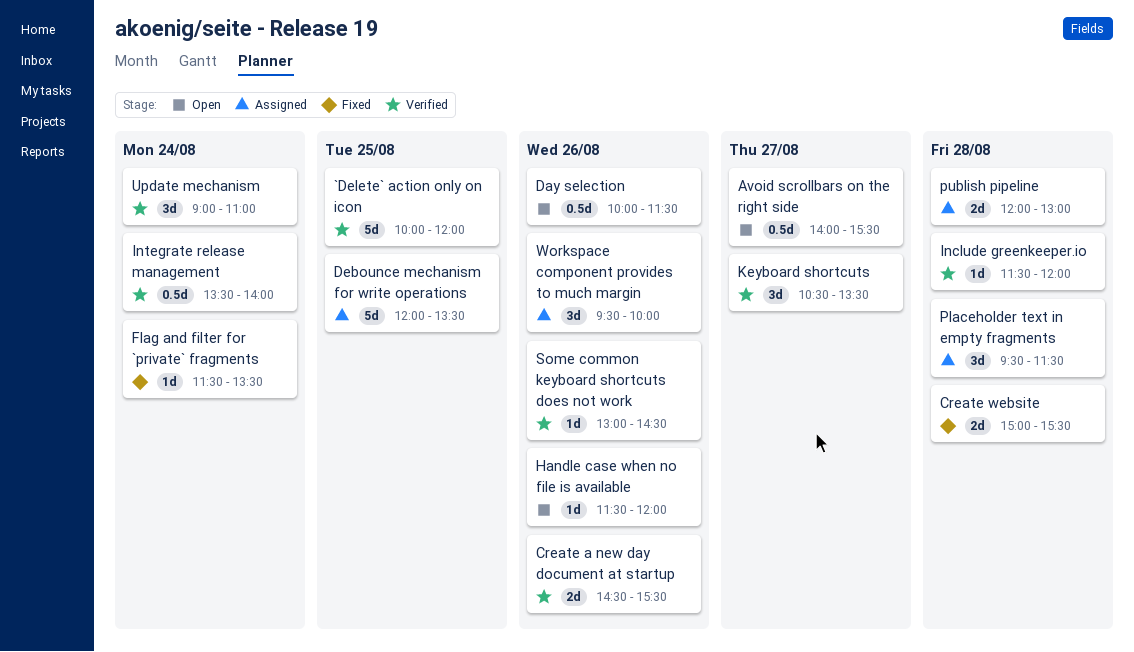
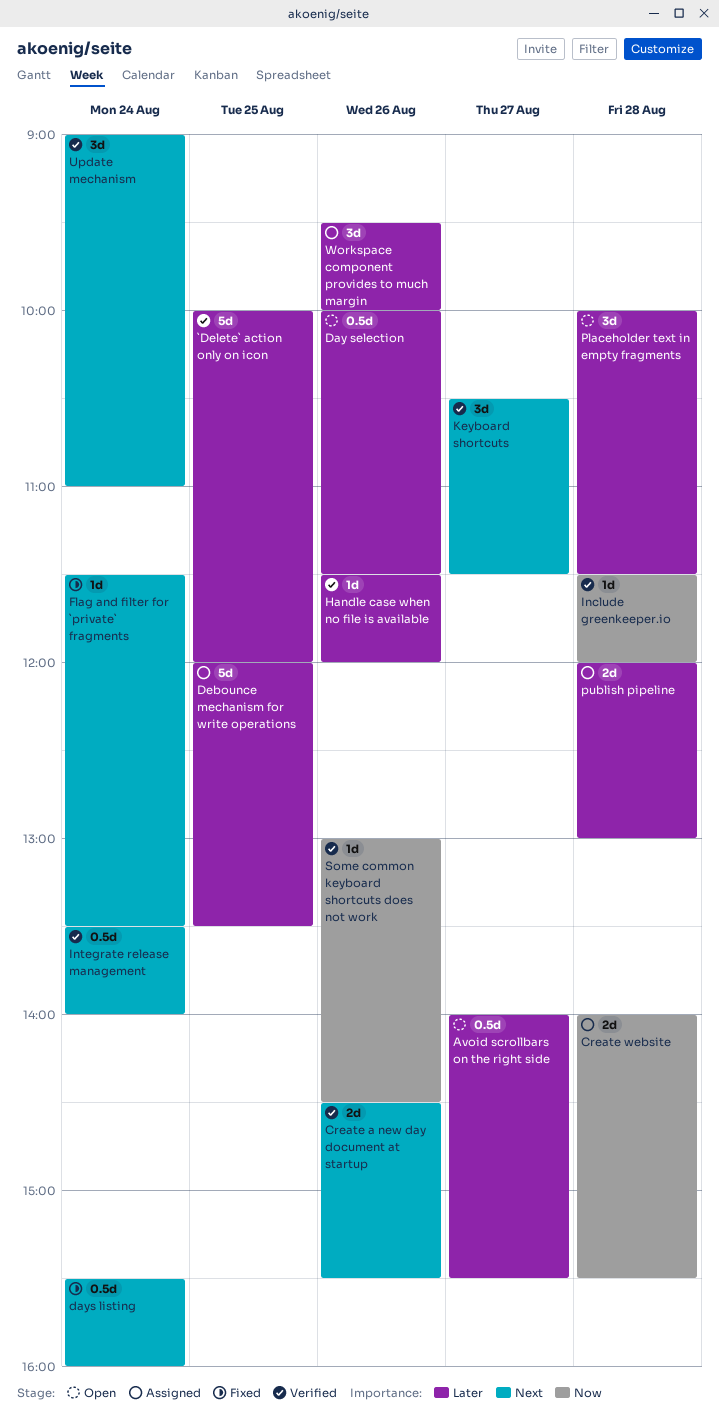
Create website, status: Fixed -> Assigned
Create website, begins: 15:00 -> 14:00
days listing: none -> present
Handle case when no file is available, status: Open -> Verified
Keyboard shortcuts, ends: 13:30 -> 11:30
Placeholder text in empty fragments, status: Assigned -> Open
Placeholder text in empty fragments, begins: 09:30 -> 10:00

